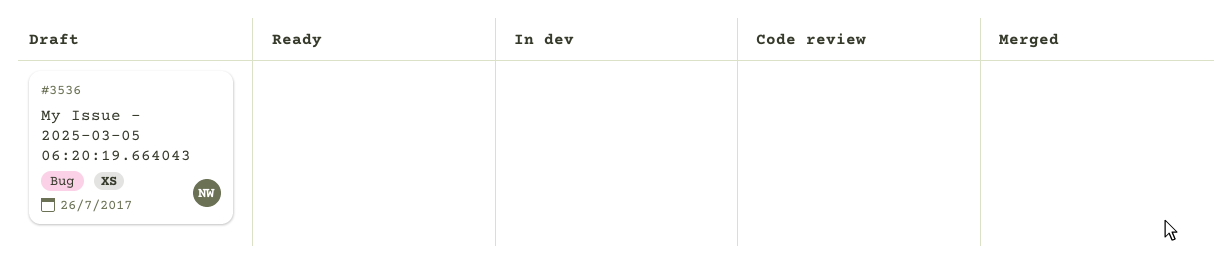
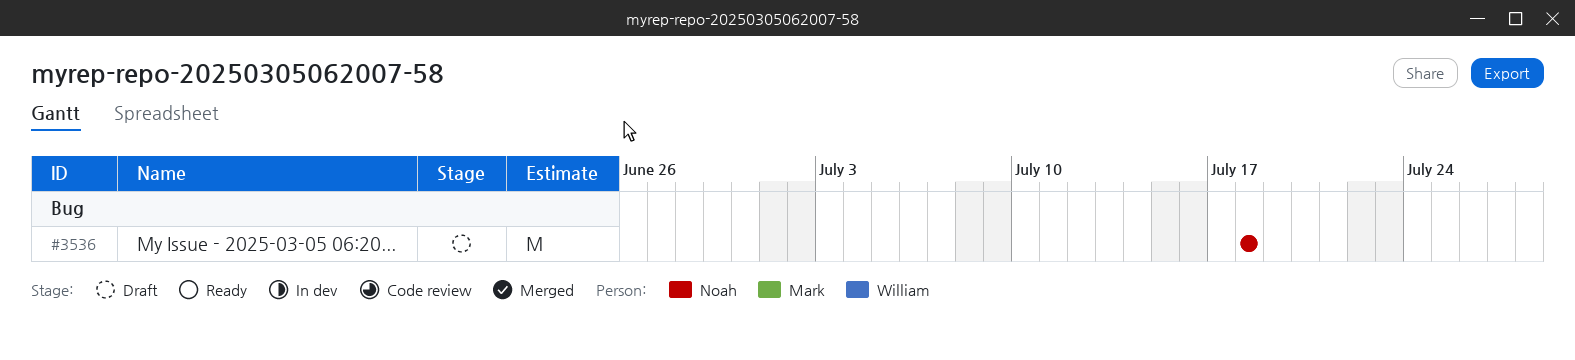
#3536, estimate: XS -> M
#3536, due: Jul 26 -> Jul 18

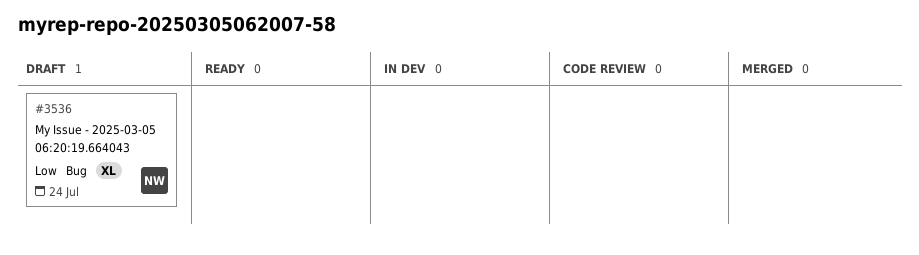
#3536, estimate: M -> XL
#3536, due: Jul 18 -> Jul 24

